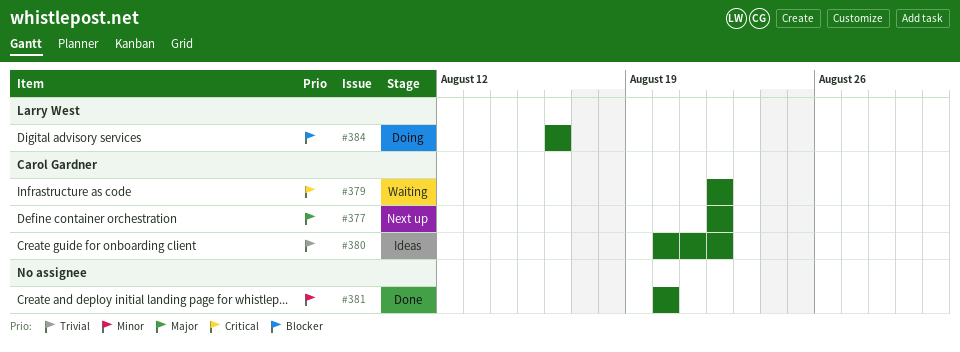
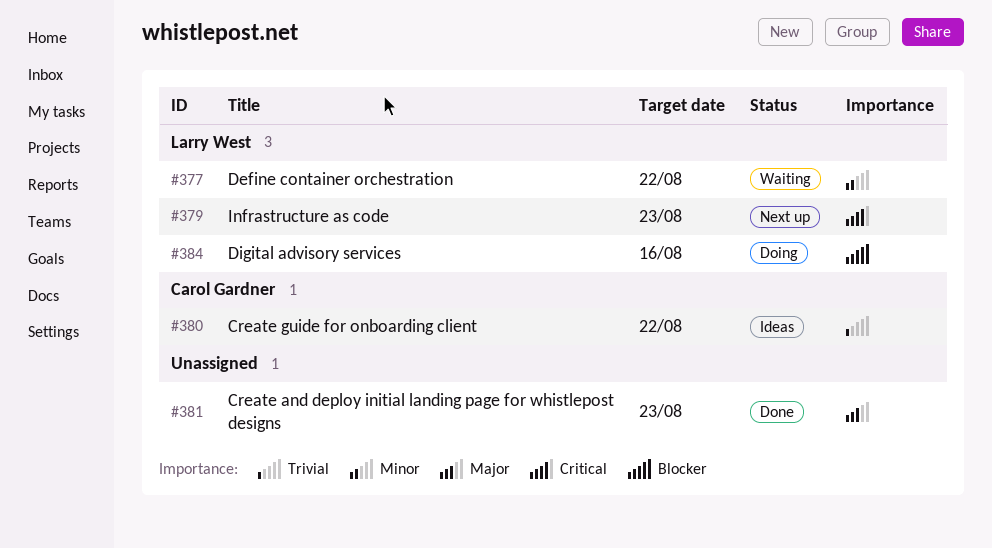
#377, status: Next up -> Waiting
#377, owner: Carol Gardner -> Larry West
#377, priority: Major -> Minor
#379, status: Waiting -> Next up
#379, owner: Carol Gardner -> Larry West
#379, due: Aug 22 -> Aug 23
#381, priority: Minor -> Major
#381, due: Aug 20 -> Aug 23

